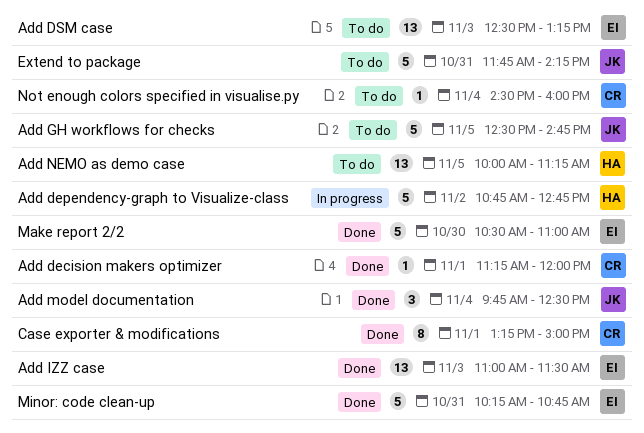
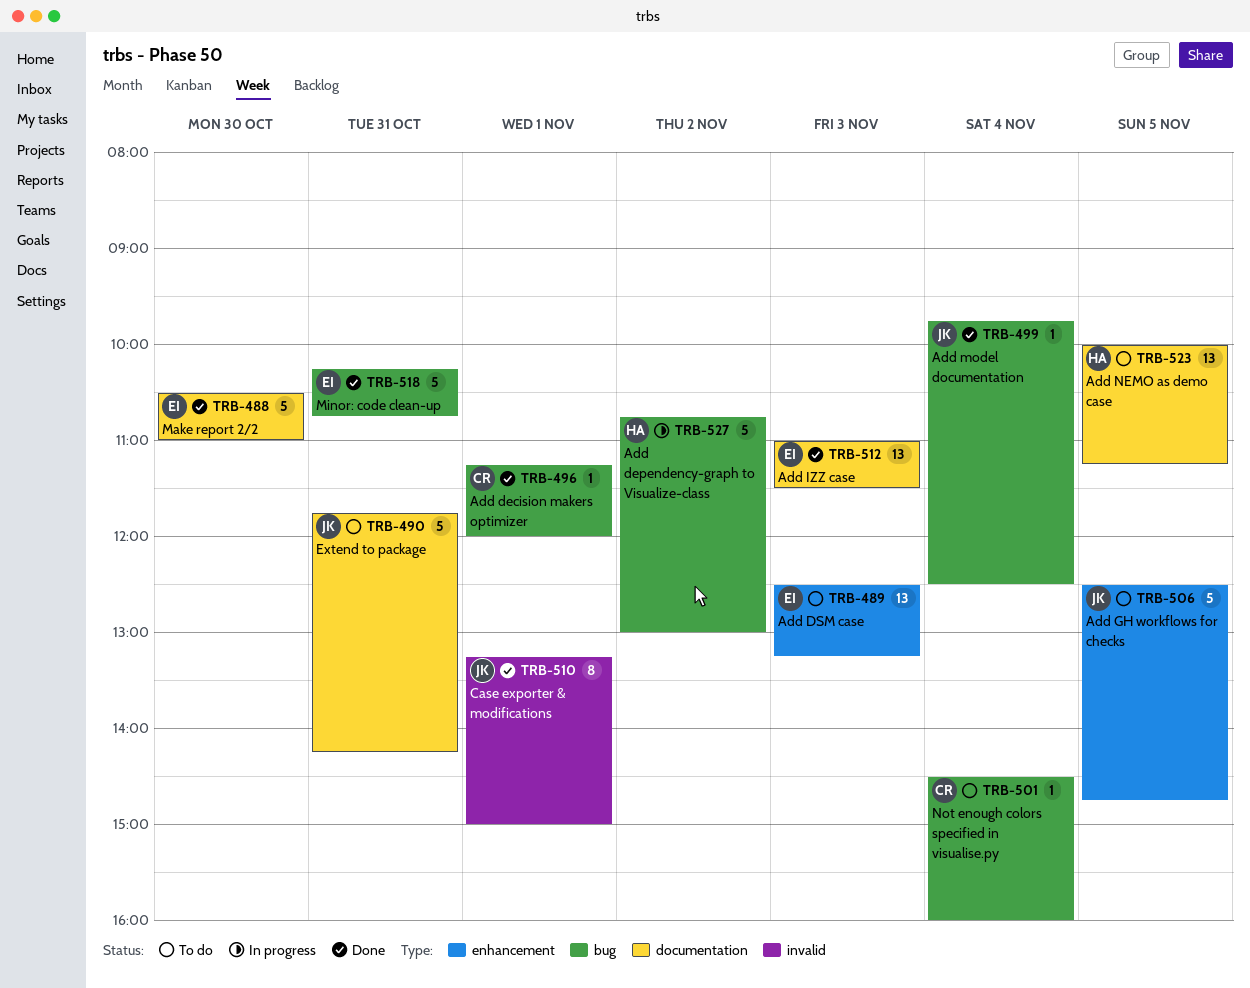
Add dependency-graph to Visualize-class, ends: 12:45 -> 13:00
Add model documentation, estimate: 3 -> 1
Case exporter & modifications, owner: CR -> JK

